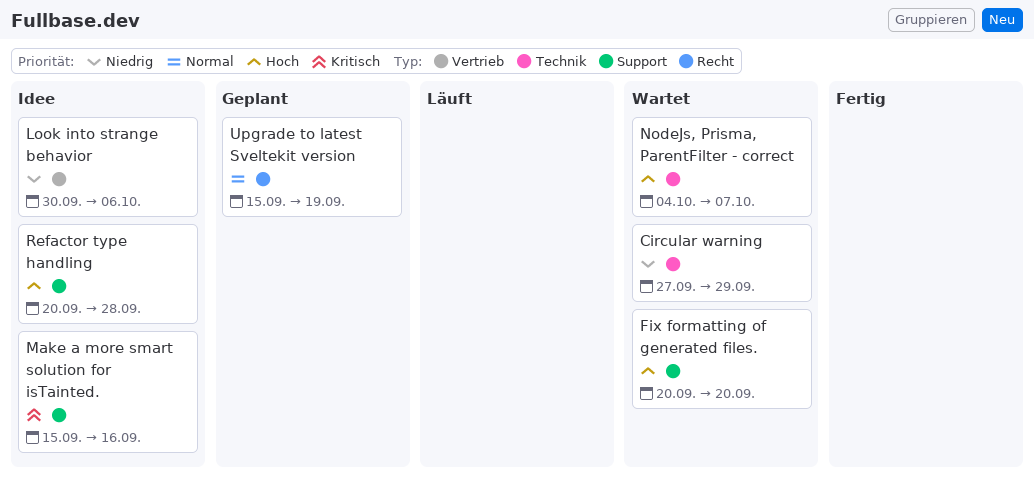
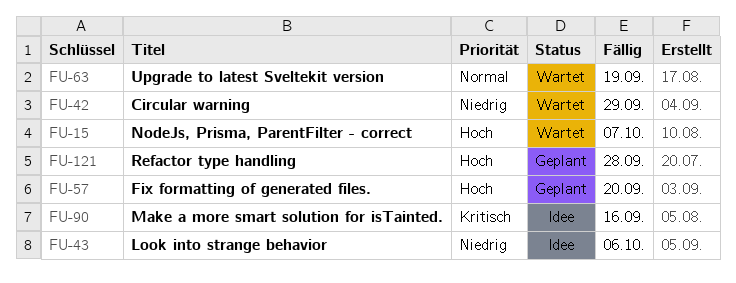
Fix formatting of generated files., status: Wartet -> Geplant
Refactor type handling, status: Idee -> Geplant
Upgrade to latest Sveltekit version, status: Geplant -> Wartet

